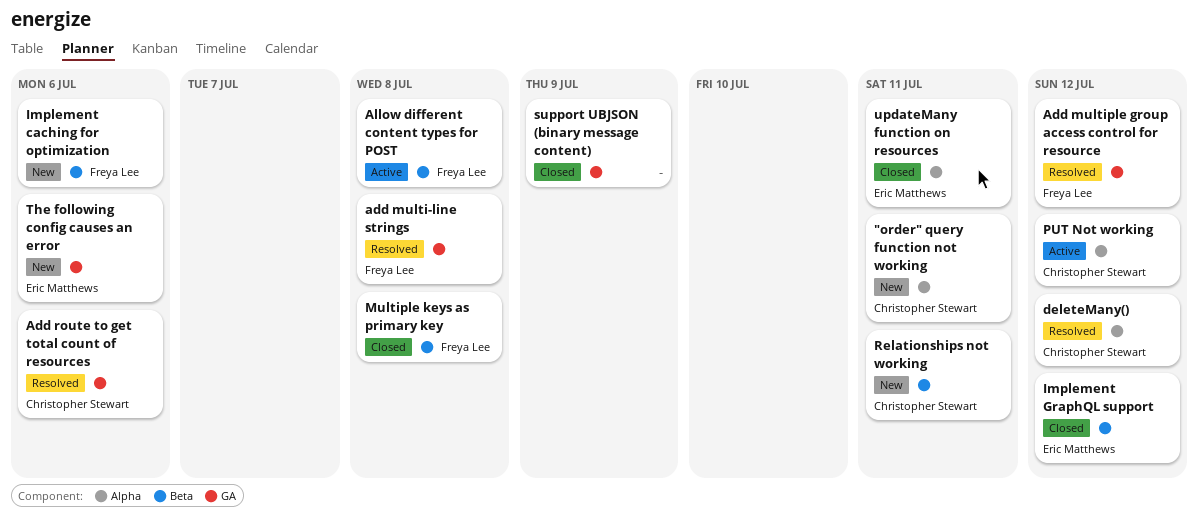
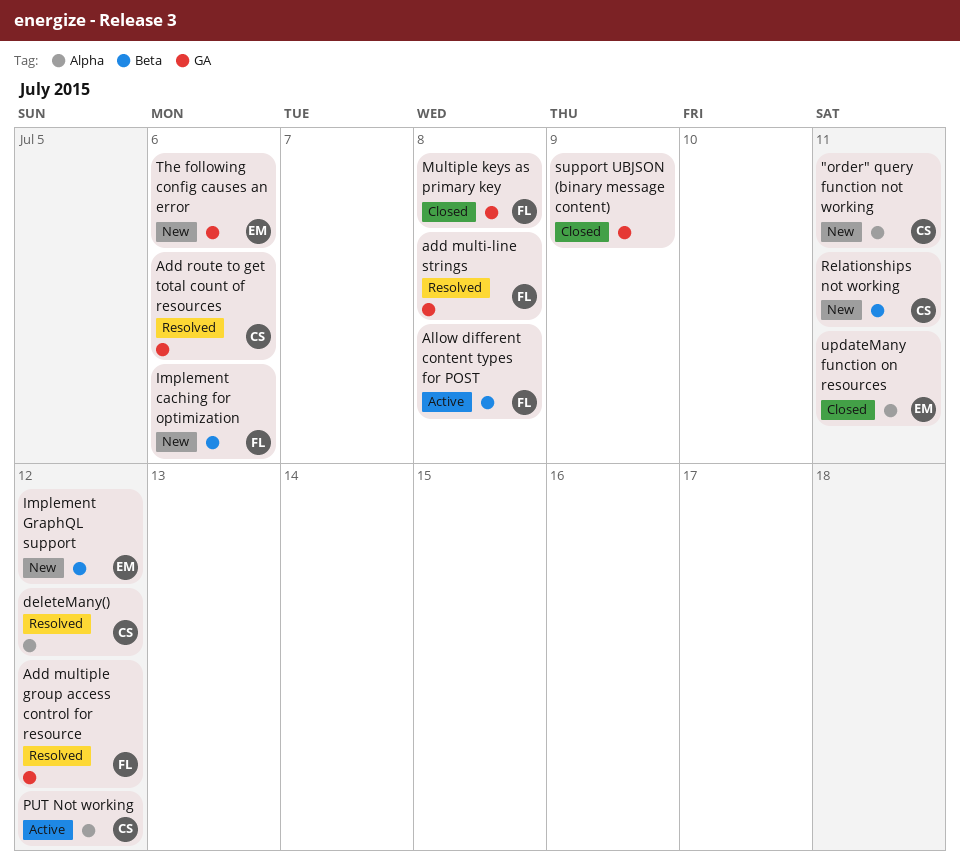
Implement GraphQL support, status: Closed -> New
Multiple keys as primary key, label: Beta -> GA

